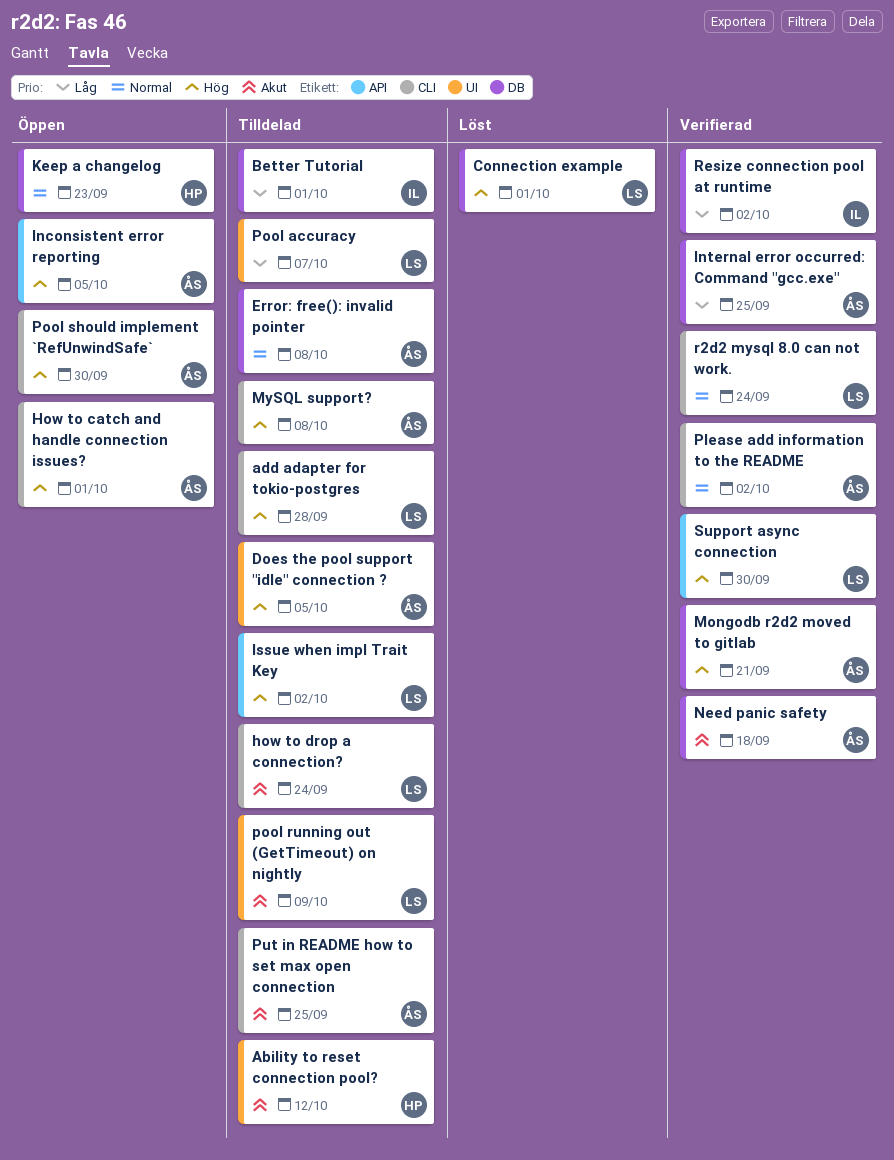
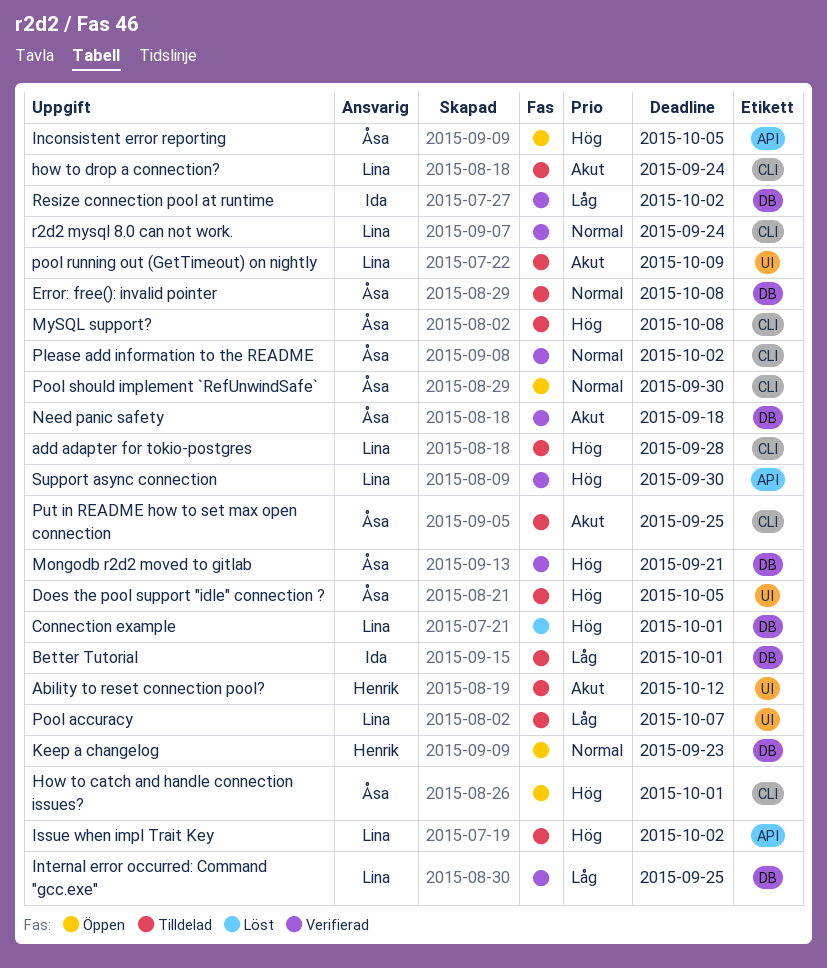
Internal error occurred: Command "gcc.exe", owner: Åsa -> Lina
Pool should implement `RefUnwindSafe`, priority: Hög -> Normal

